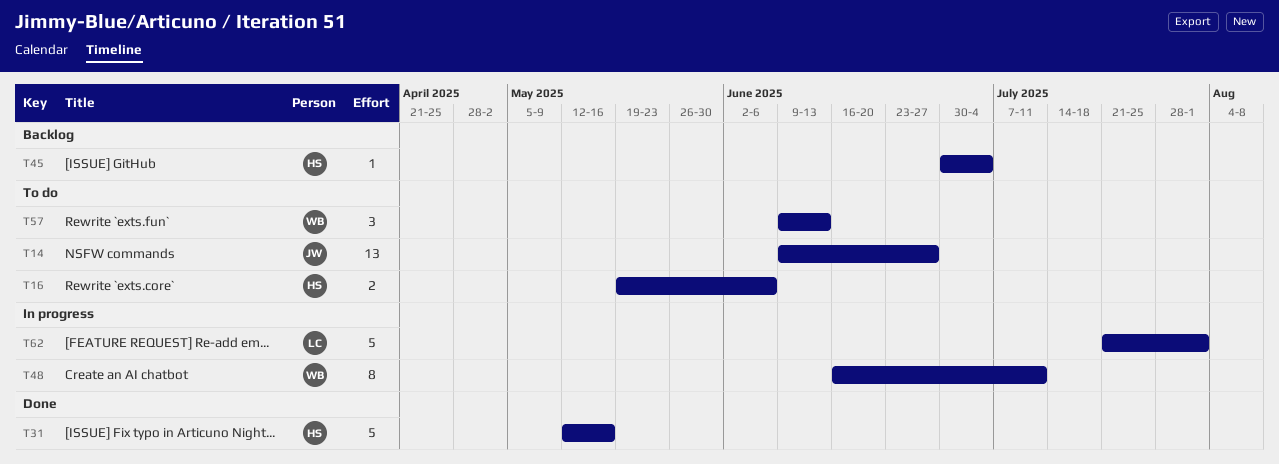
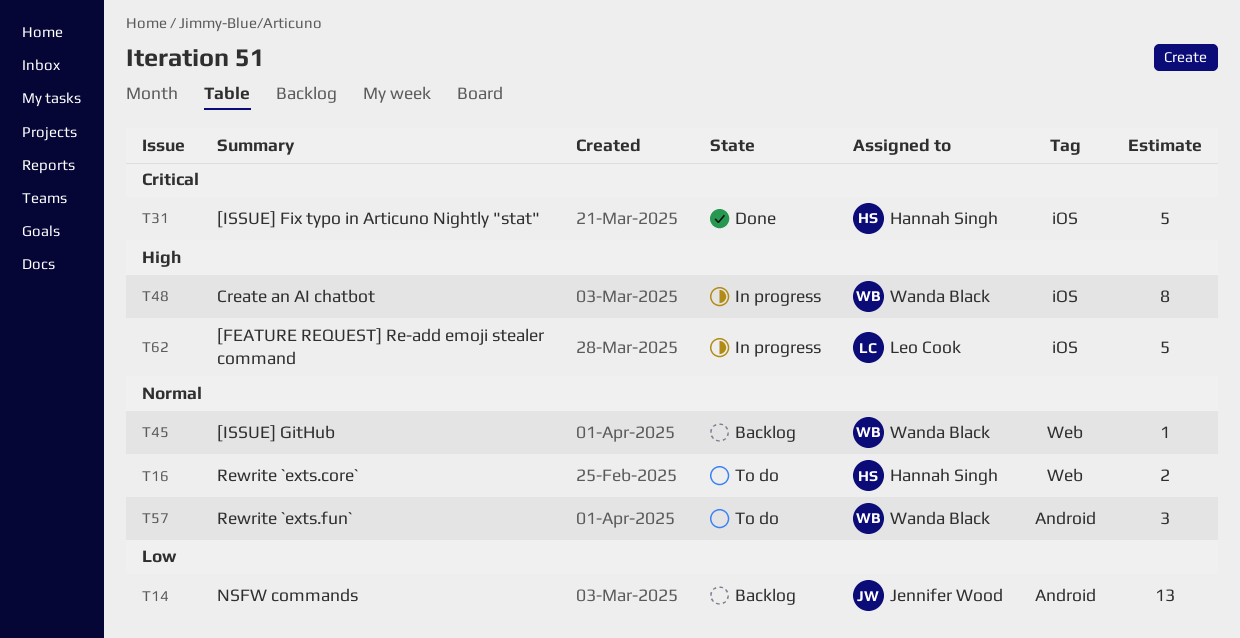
T14, status: To do -> Backlog
T45, owner: Hannah Singh -> Wanda Black

